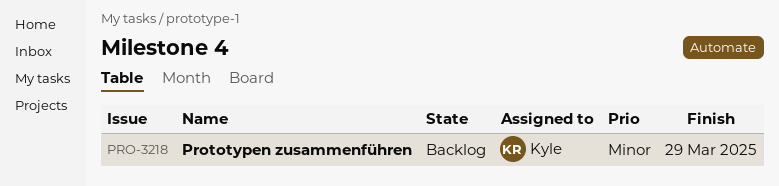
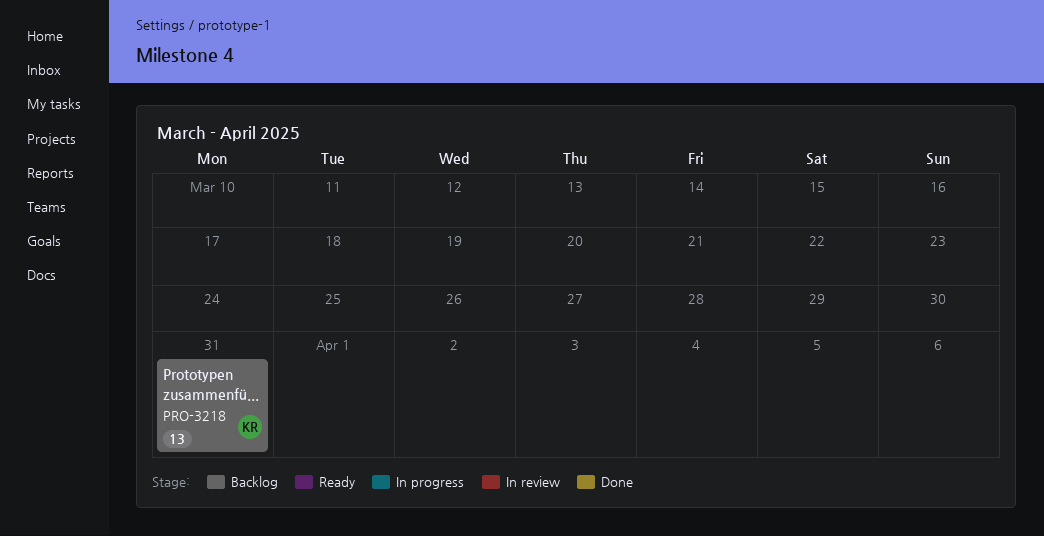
PRO-3218, due: Mar 29 -> Mar 31

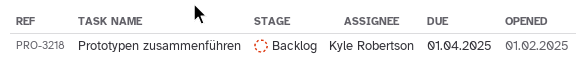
PRO-3218, due: Mar 31 -> Apr 1

